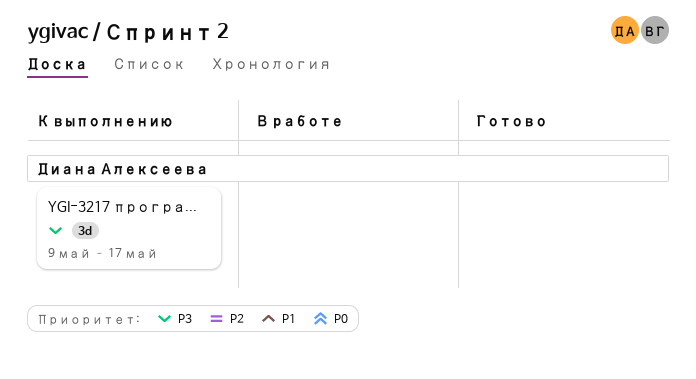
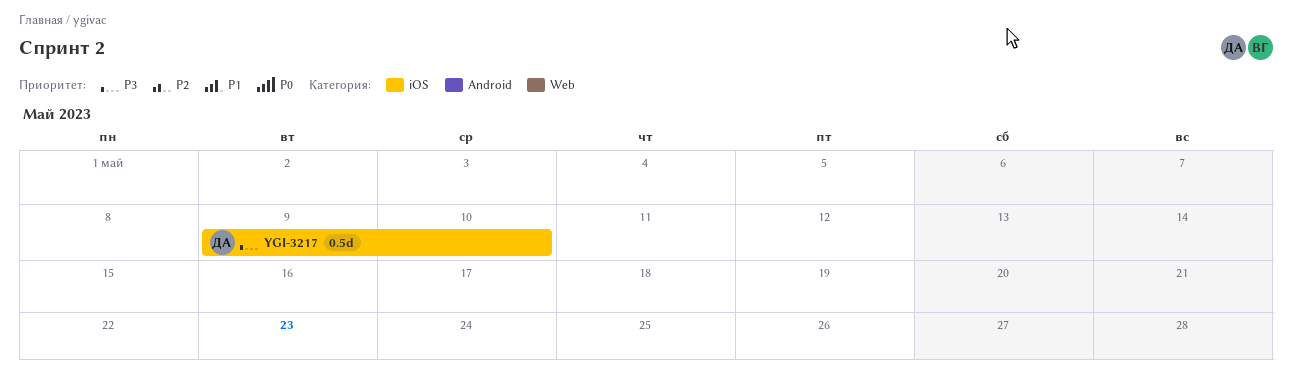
YGI-3217, estimate: 3d -> 0.5d
YGI-3217, due: May 17 -> May 10

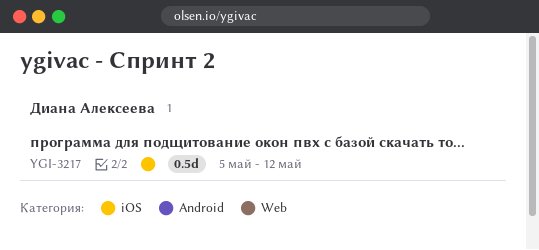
YGI-3217, start: May 9 -> May 5
YGI-3217, due: May 10 -> May 12

